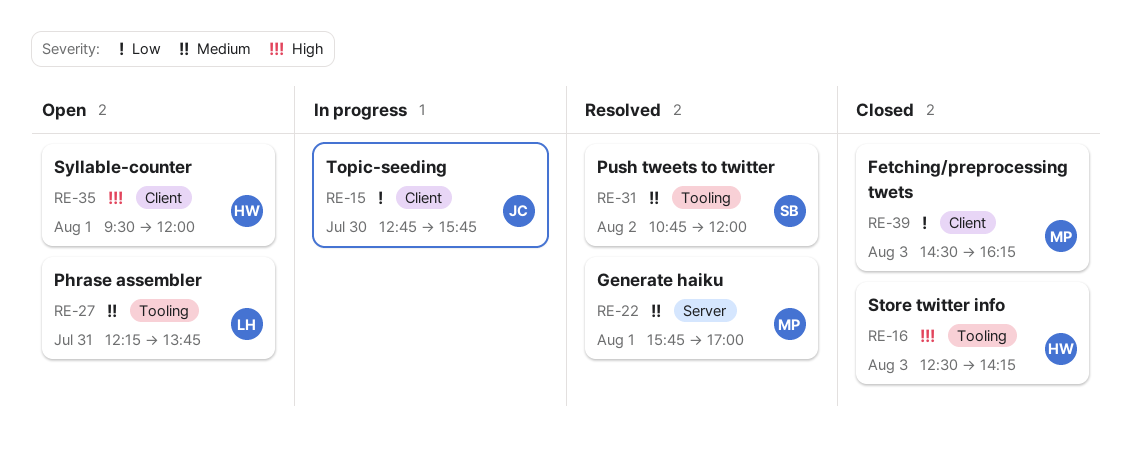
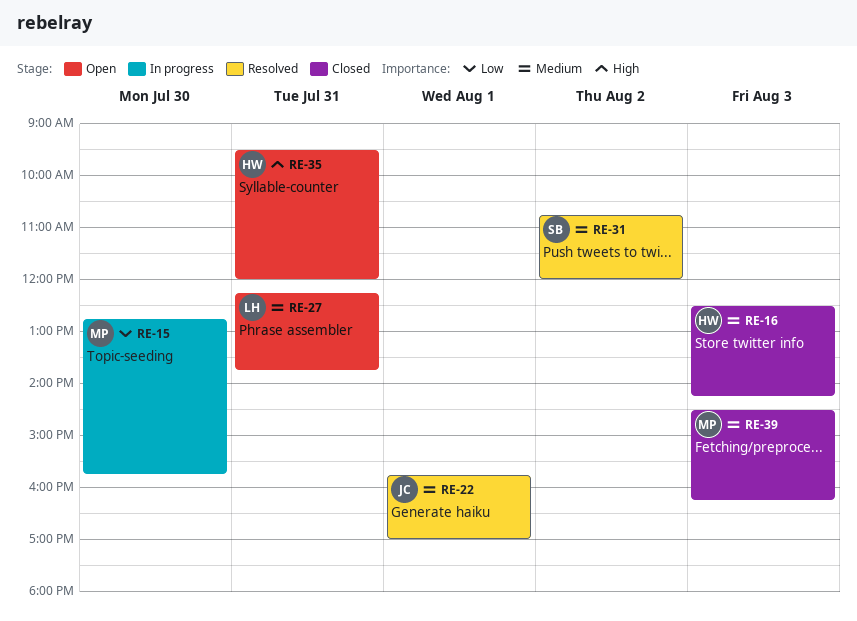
RE-15, owner: JC -> MP
RE-16, priority: High -> Medium
RE-22, owner: MP -> JC
RE-35, day: Aug 1 -> Jul 31
RE-39, priority: Low -> Medium

